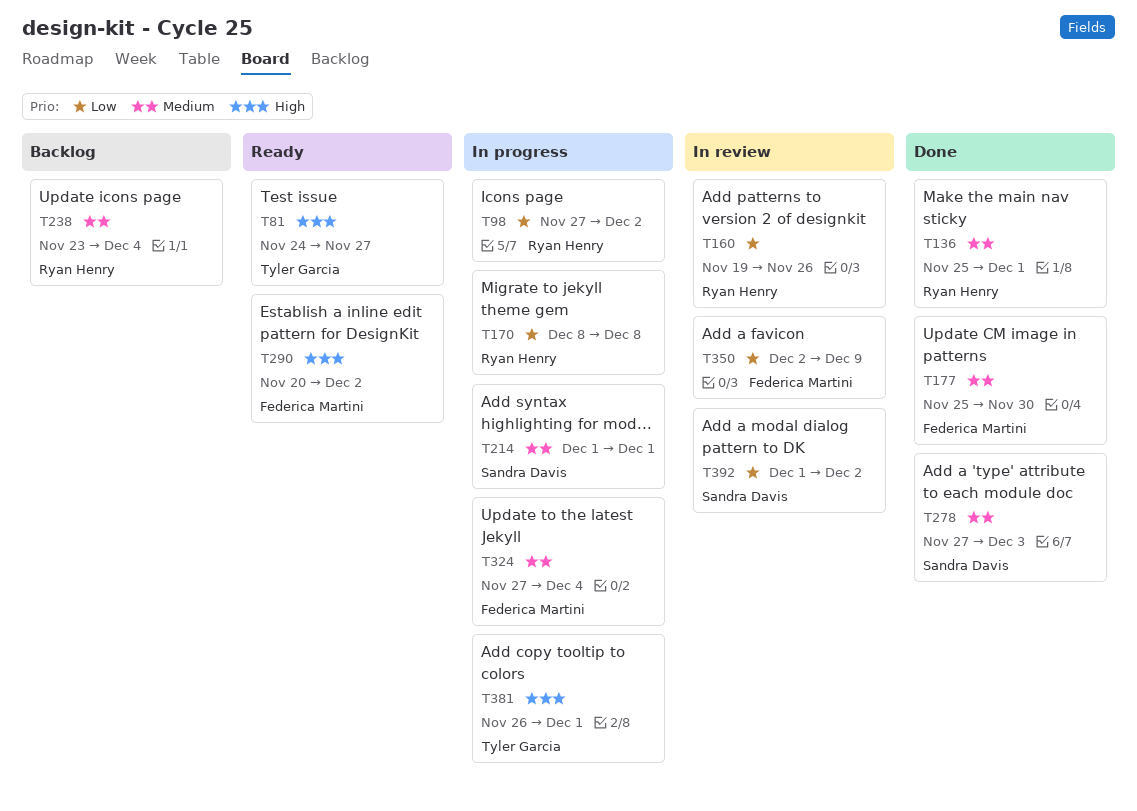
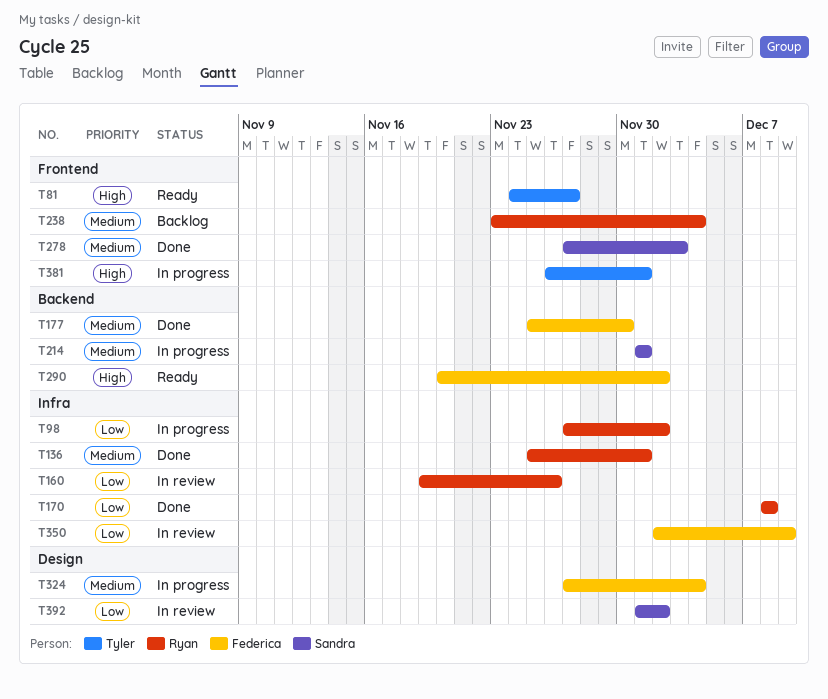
T170, status: In progress -> Done

